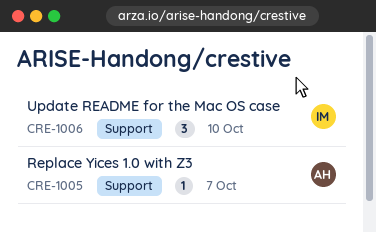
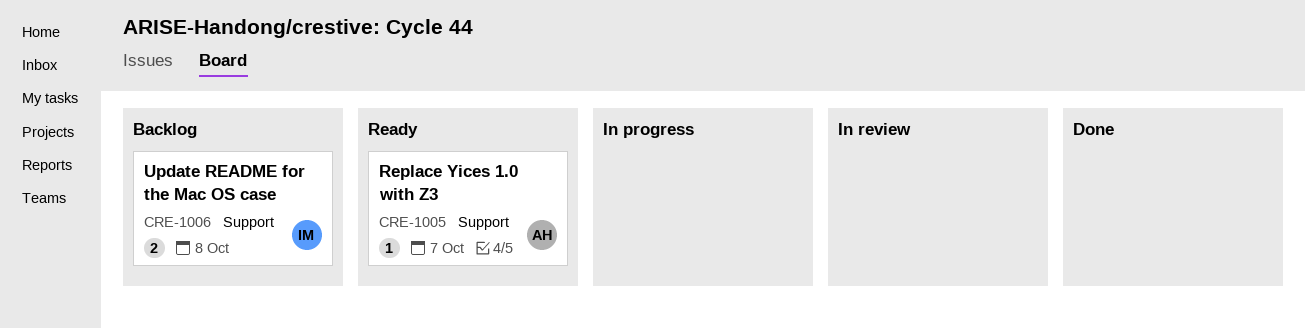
CRE-1006, estimate: 3 -> 2
CRE-1006, due: Oct 10 -> Oct 8

